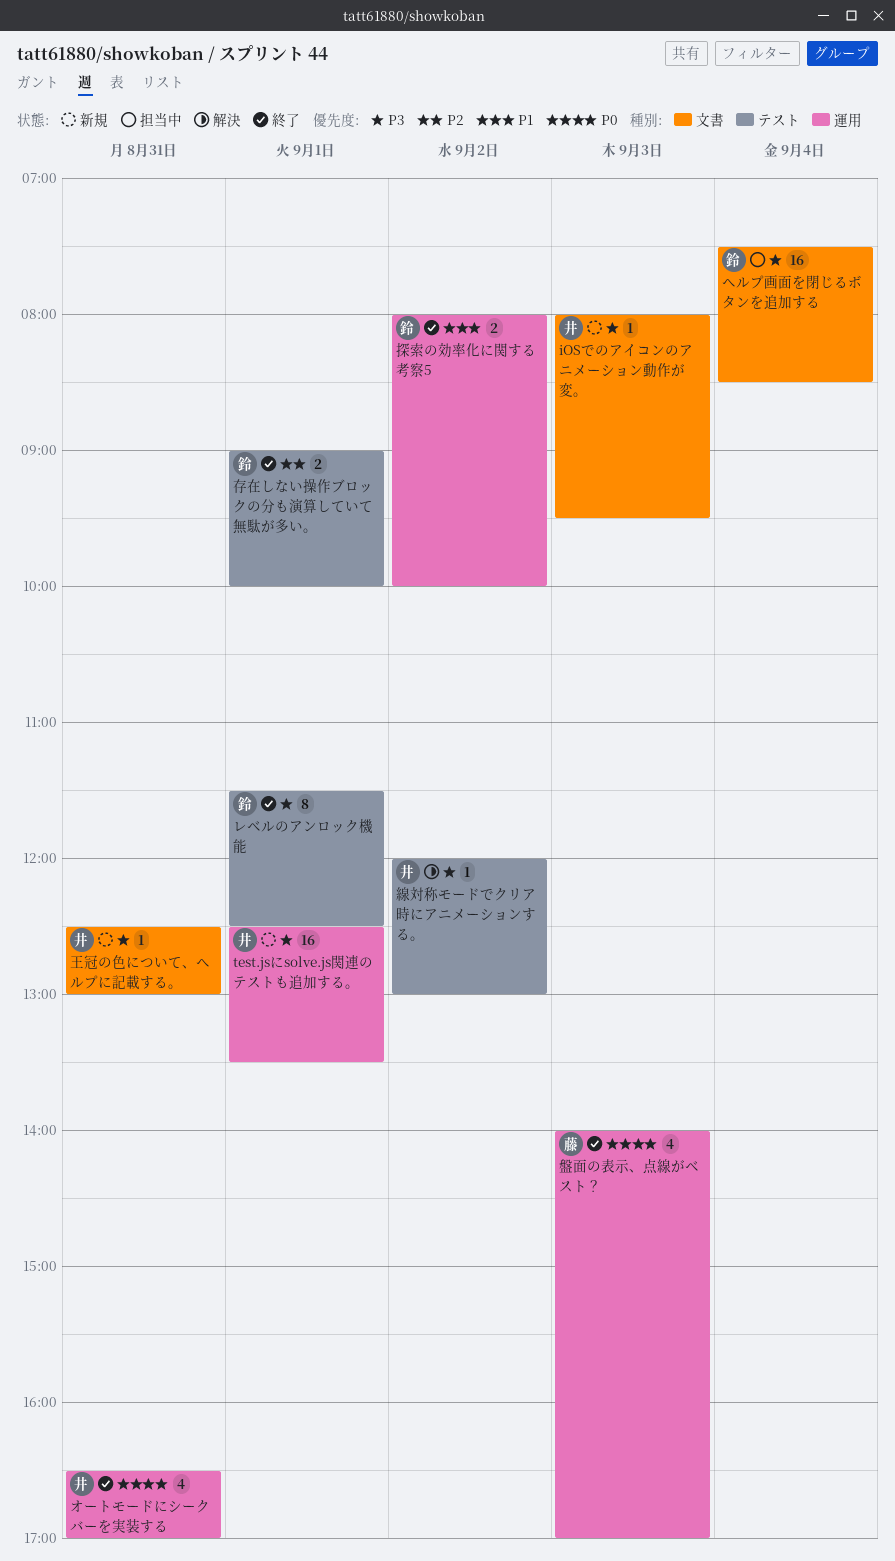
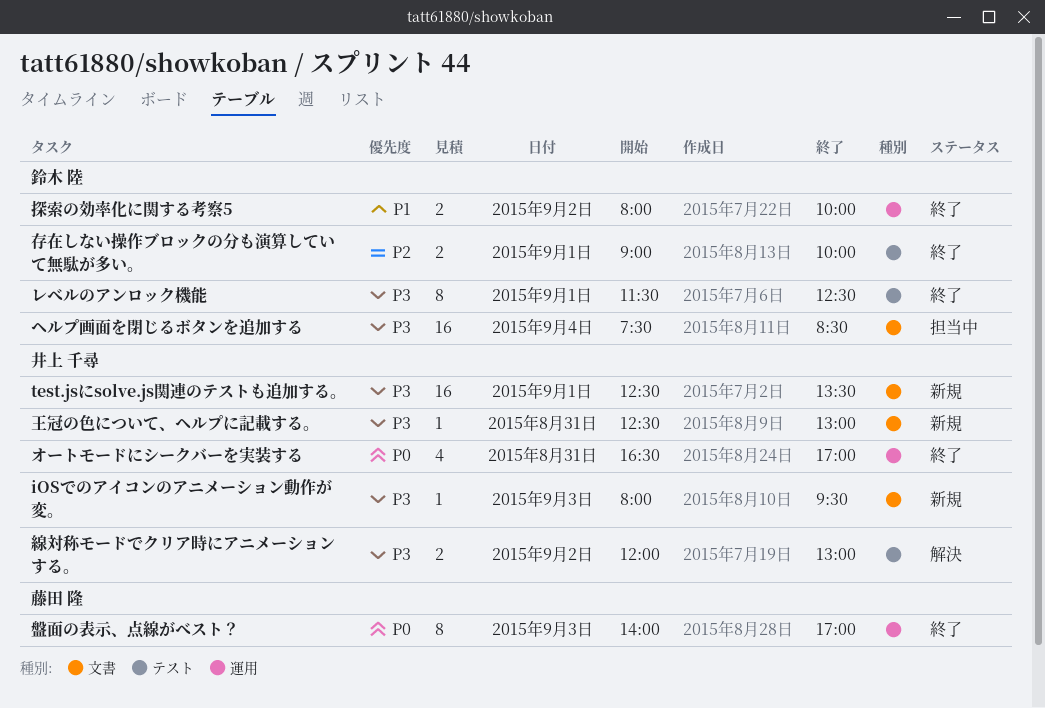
test.jsにsolve.js関連のテストも追加する。, label: 運用 -> 文書
盤面の表示、点線がベスト？, estimate: 4 -> 8
線対称モードでクリア時にアニメーションする。, estimate: 1 -> 2

